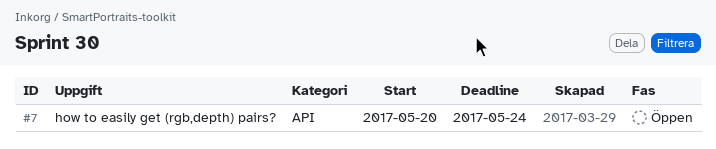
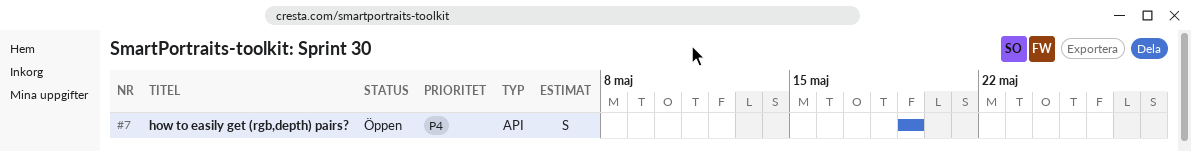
#7, start: May 20 -> May 19
#7, due: May 24 -> May 19

